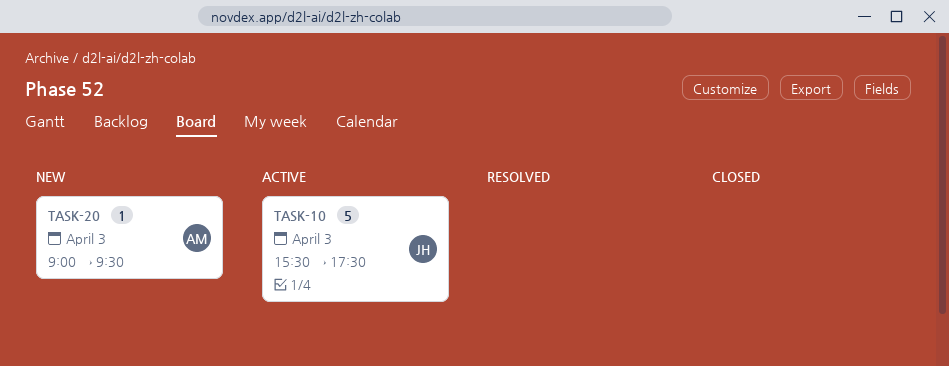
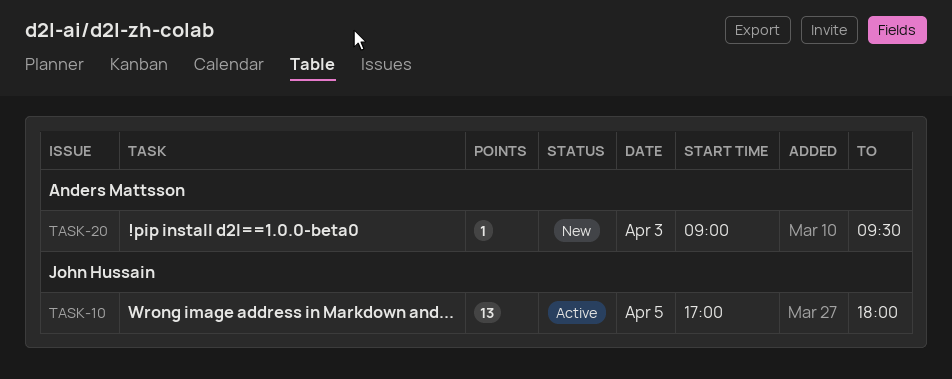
TASK-10, estimate: 5 -> 13
TASK-10, day: Apr 3 -> Apr 5
TASK-10, begins: 15:30 -> 17:00
TASK-10, ends: 17:30 -> 18:00

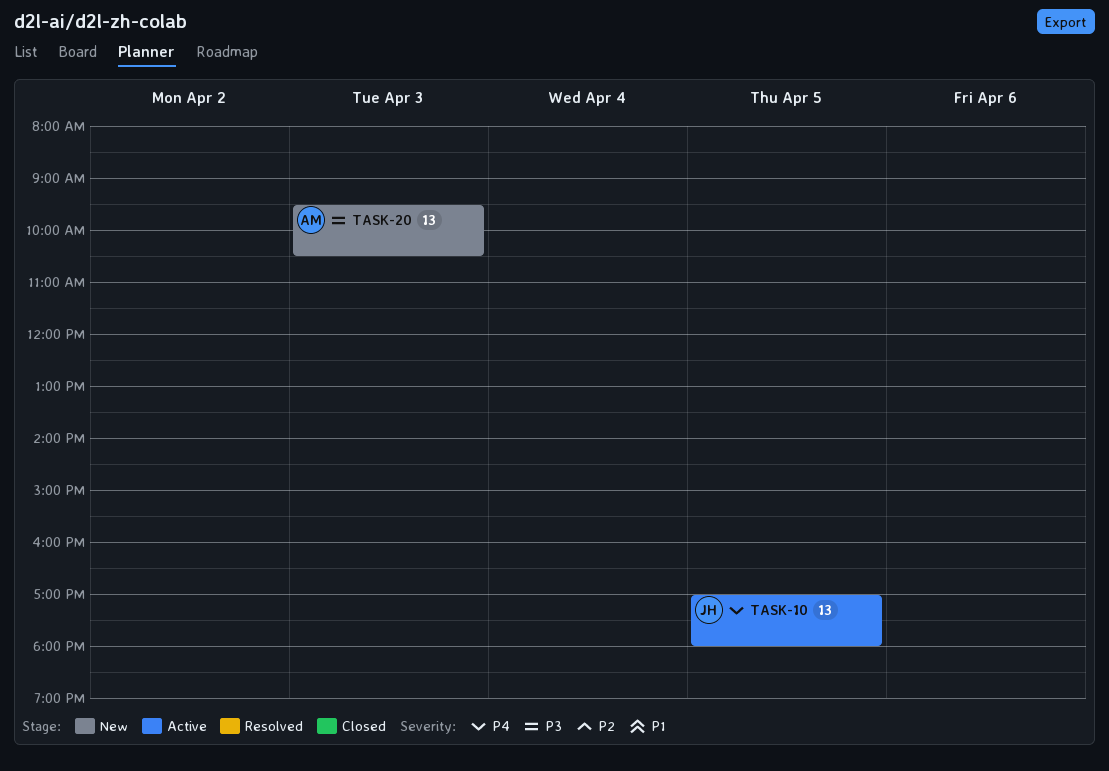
TASK-20, estimate: 1 -> 13
TASK-20, begins: 09:00 -> 09:30
TASK-20, ends: 09:30 -> 10:30

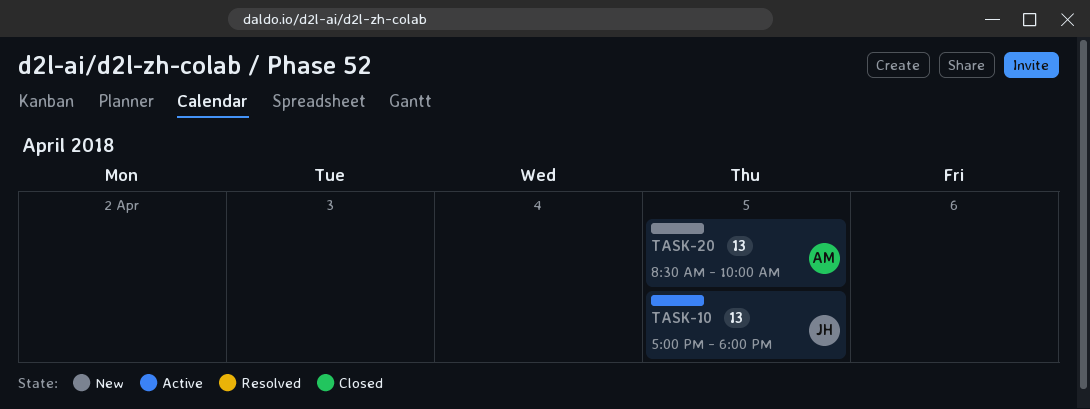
TASK-20, day: Apr 3 -> Apr 5
TASK-20, begins: 09:30 -> 08:30
TASK-20, ends: 10:30 -> 10:00

